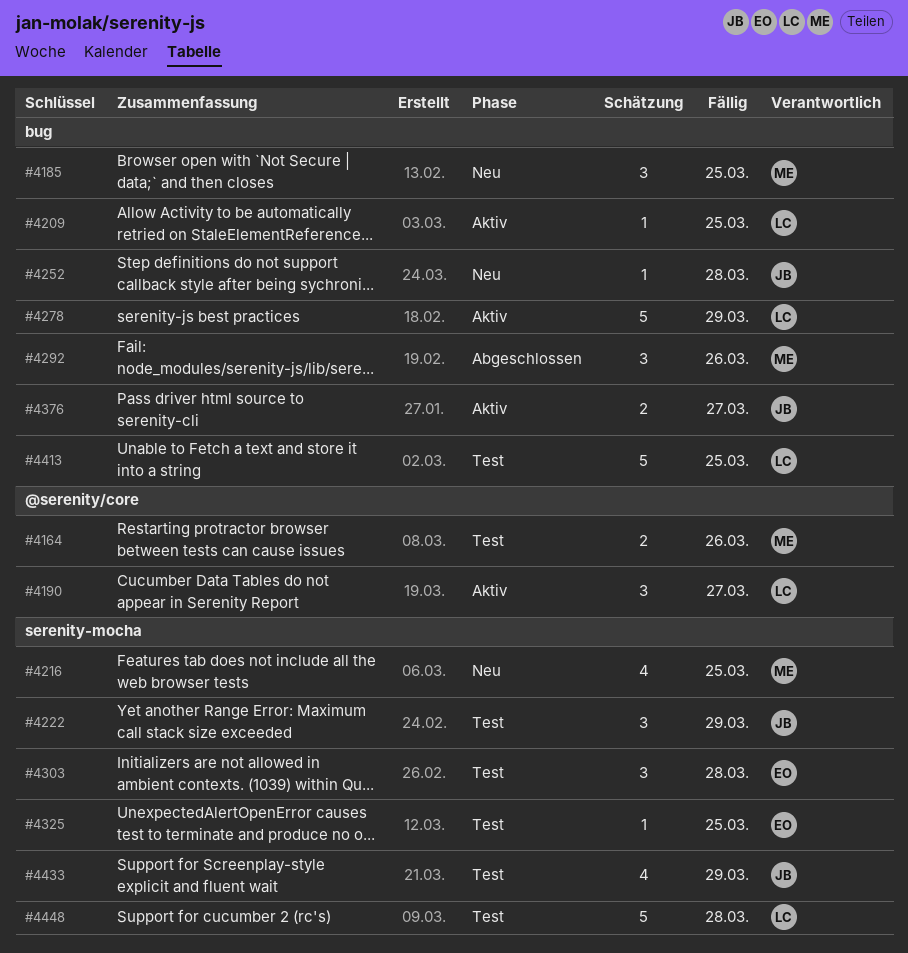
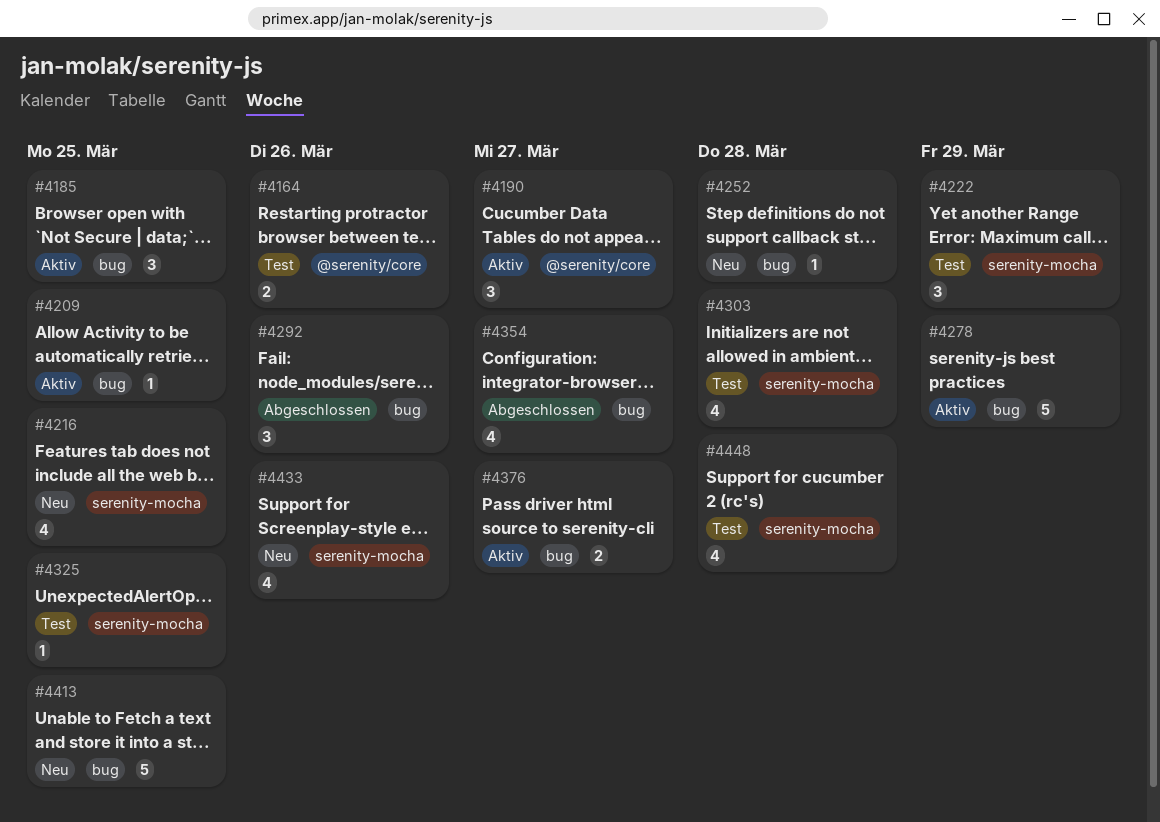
#4185, status: Neu -> Aktiv
#4303, estimate: 3 -> 4
#4354: none -> present
#4413, status: Test -> Neu
#4433, status: Test -> Neu
#4433, due: Mar 29 -> Mar 26
#4448, estimate: 5 -> 4

